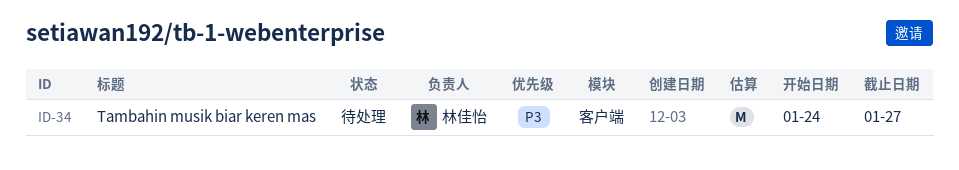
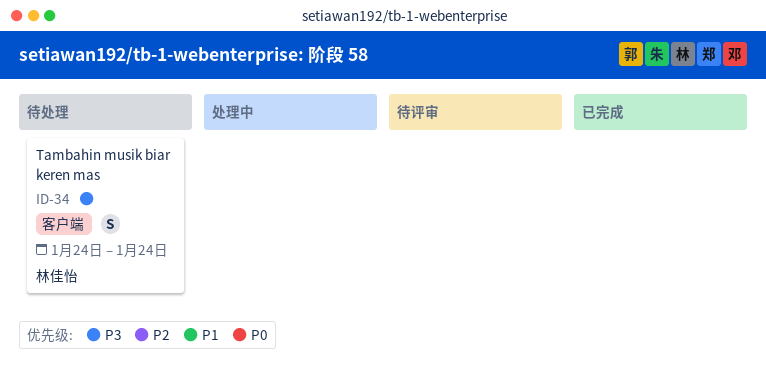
ID-34, estimate: M -> S
ID-34, due: Jan 27 -> Jan 24

